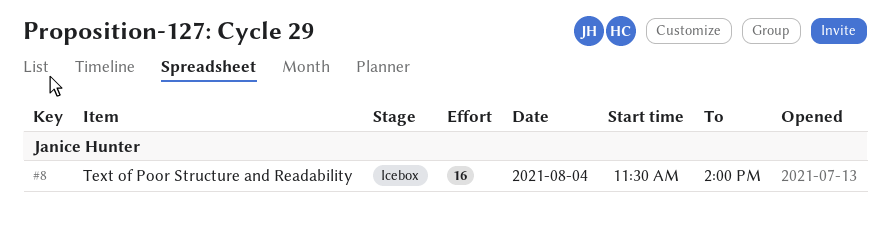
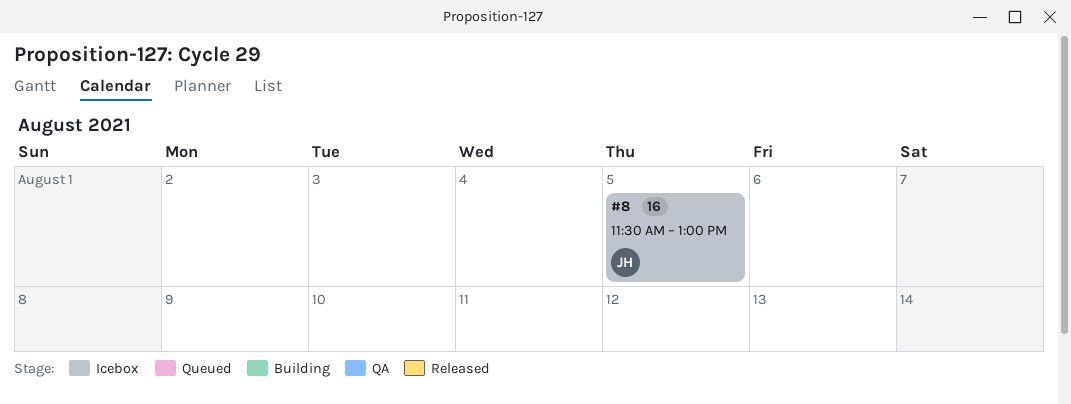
#8, day: Aug 4 -> Aug 5
#8, ends: 14:00 -> 13:00

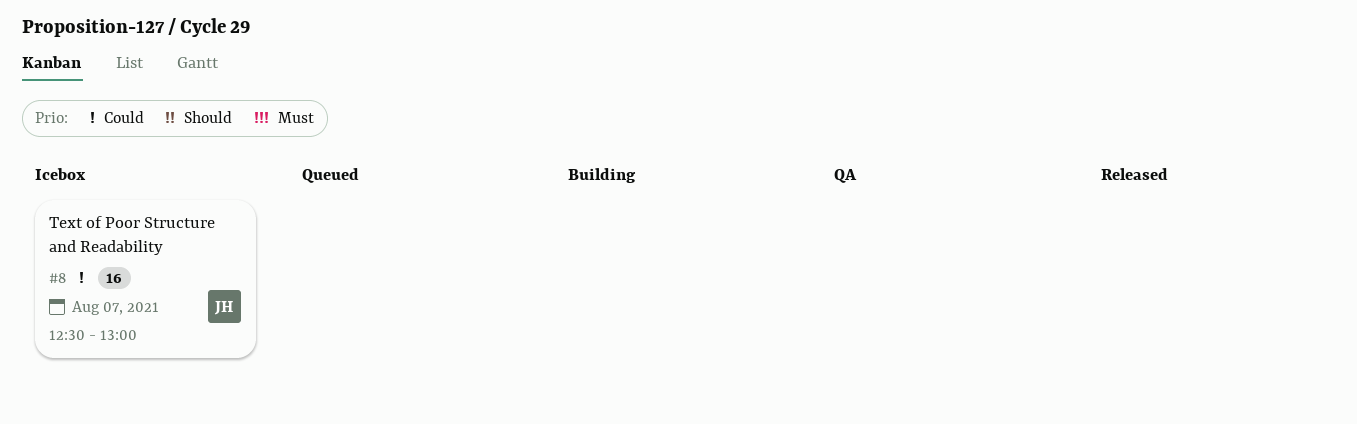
#8, day: Aug 5 -> Aug 7
#8, begins: 11:30 -> 12:30

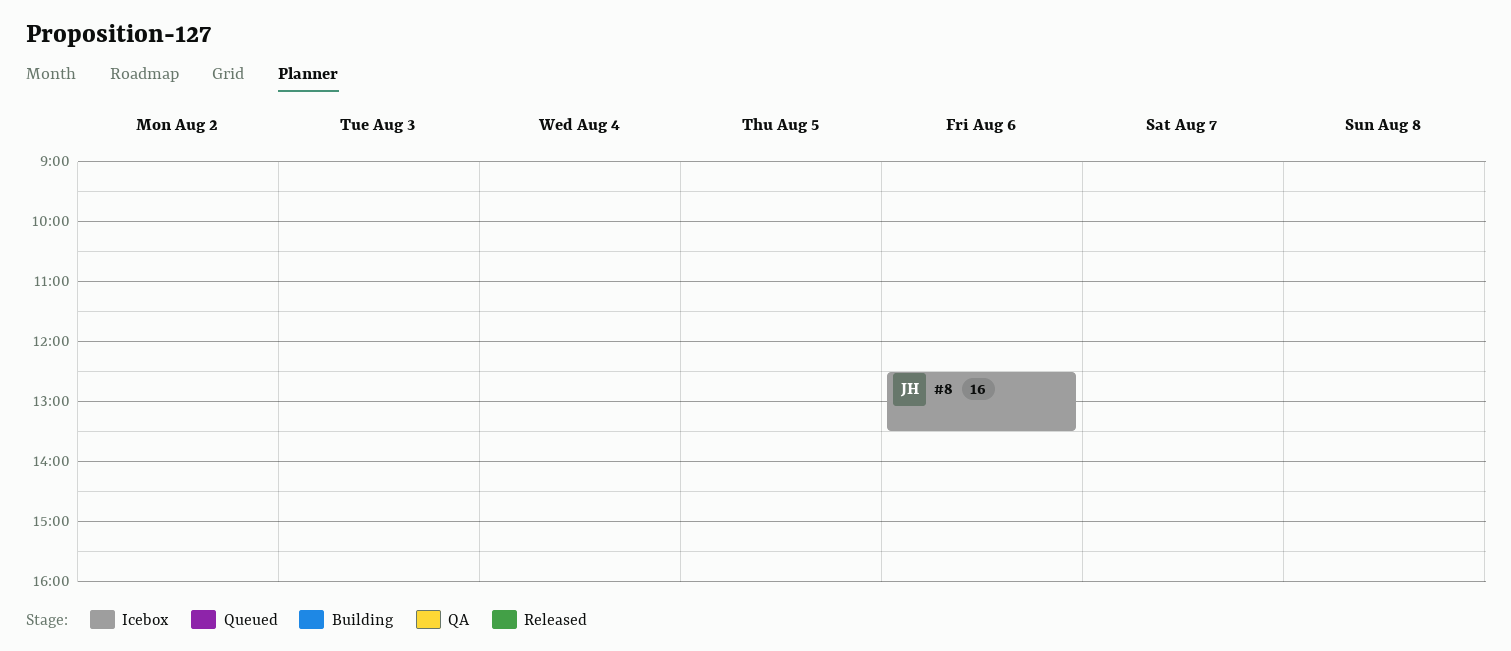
#8, day: Aug 7 -> Aug 6
#8, ends: 13:00 -> 13:30

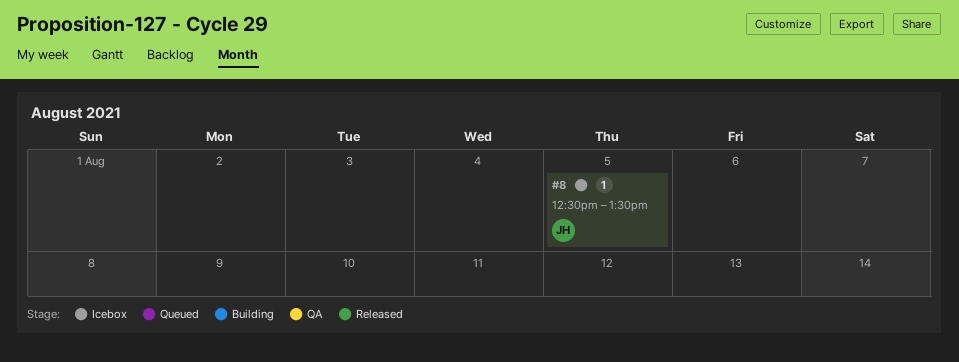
#8, estimate: 16 -> 1
#8, day: Aug 6 -> Aug 5

